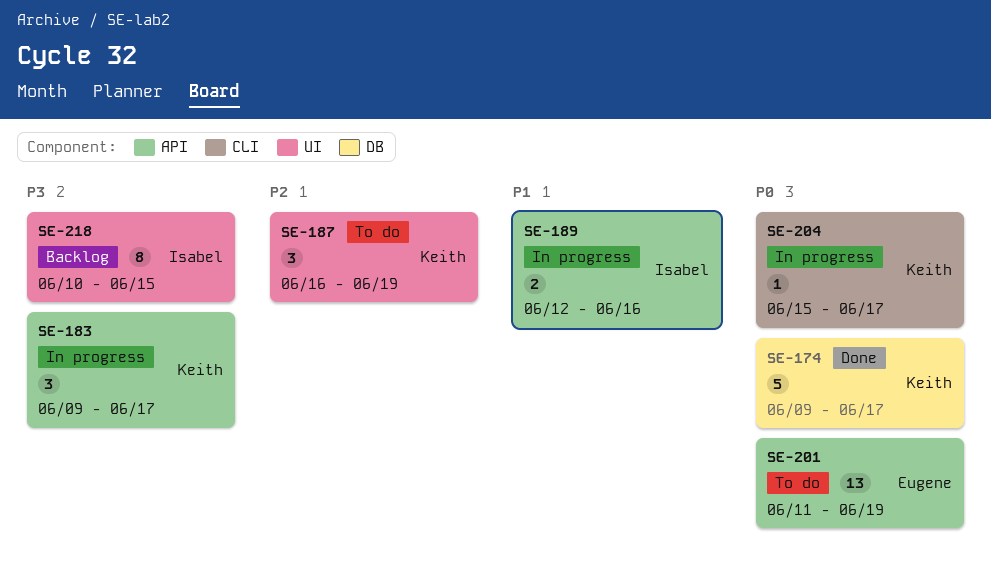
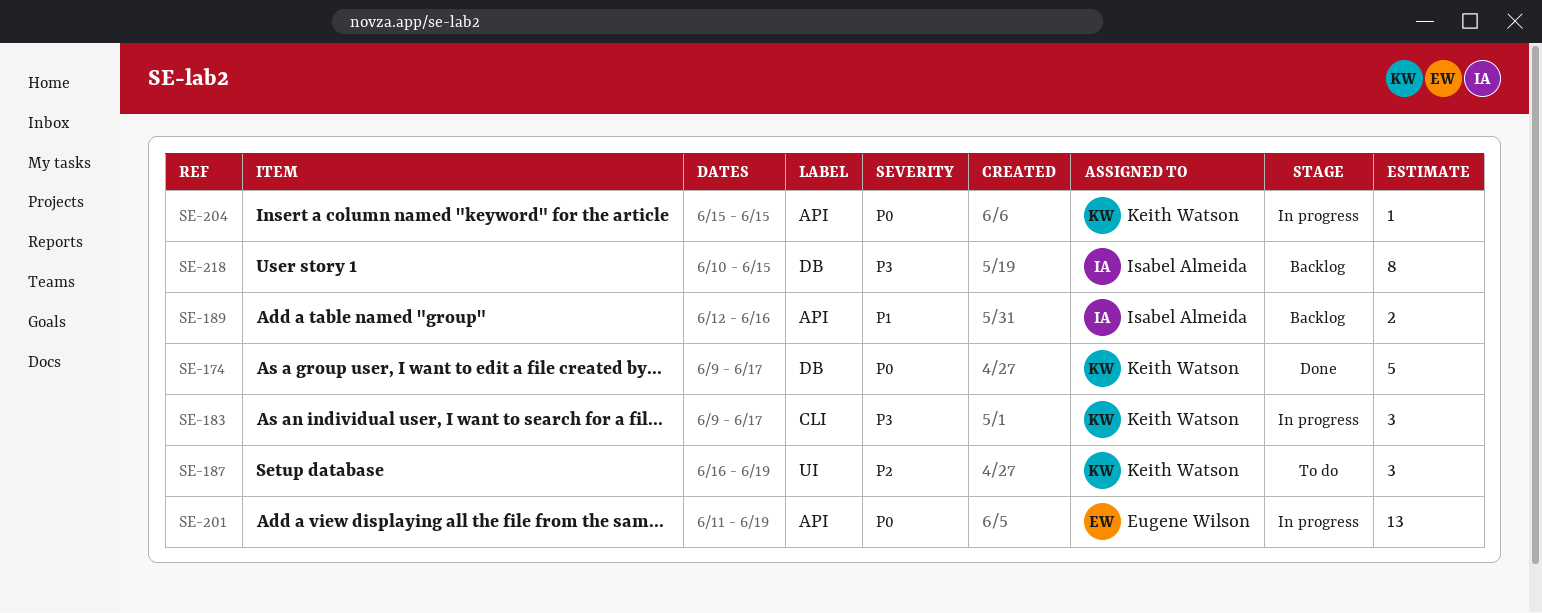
SE-183, label: API -> CLI
SE-189, status: In progress -> Backlog
SE-201, status: To do -> In progress
SE-204, label: CLI -> API
SE-204, due: Jun 17 -> Jun 15
SE-218, label: UI -> DB

